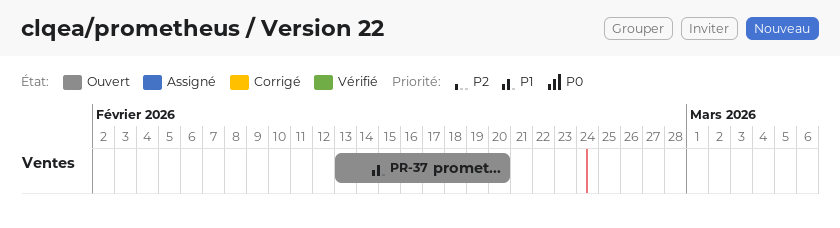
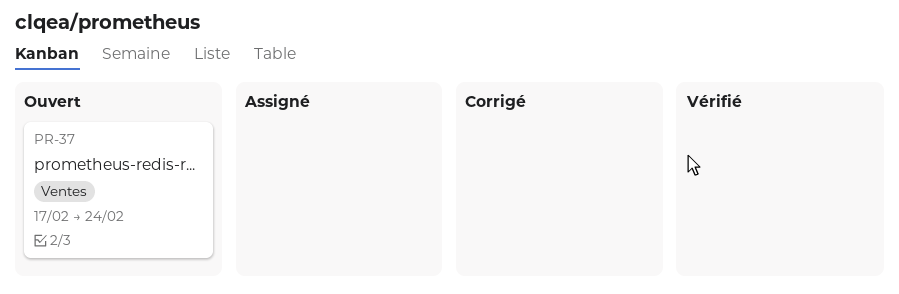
PR-37, start: Feb 13 -> Feb 17
PR-37, due: Feb 20 -> Feb 24

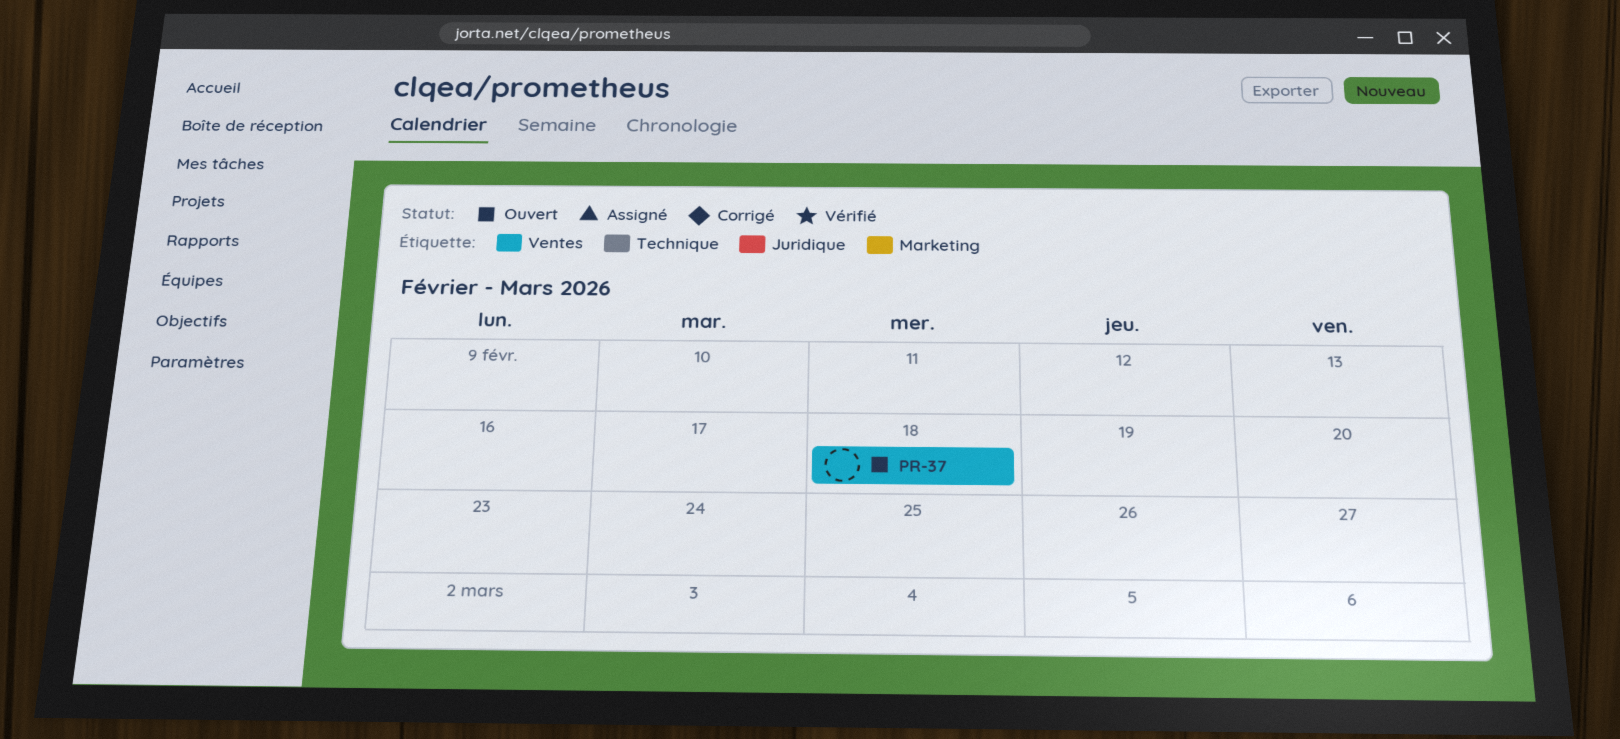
PR-37, start: Feb 17 -> Feb 18
PR-37, due: Feb 24 -> Feb 18

